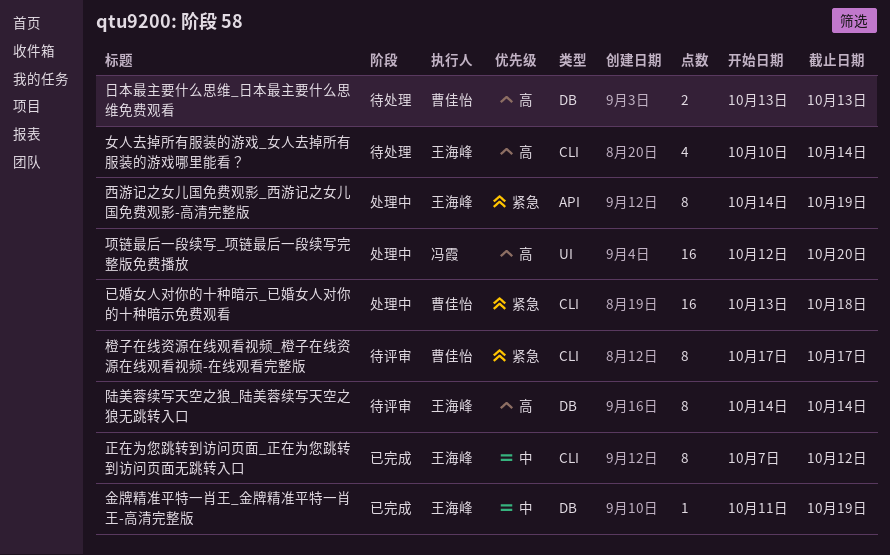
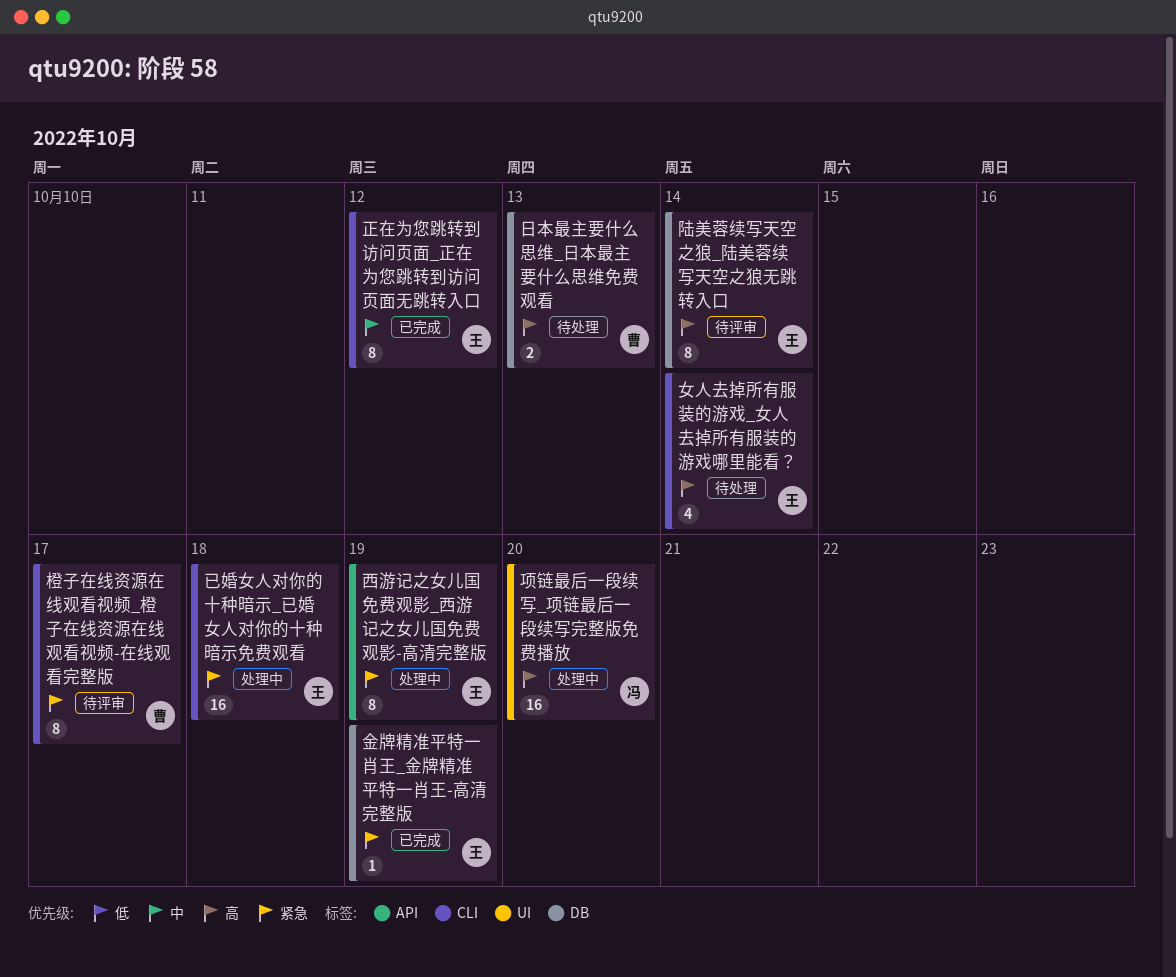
已婚女人对你的十种暗示_已婚女人对你的十种暗示免费观看, owner: 曹佳怡 -> 王海峰
金牌精准平特一肖王_金牌精准平特一肖王-高清完整版, priority: 中 -> 紧急

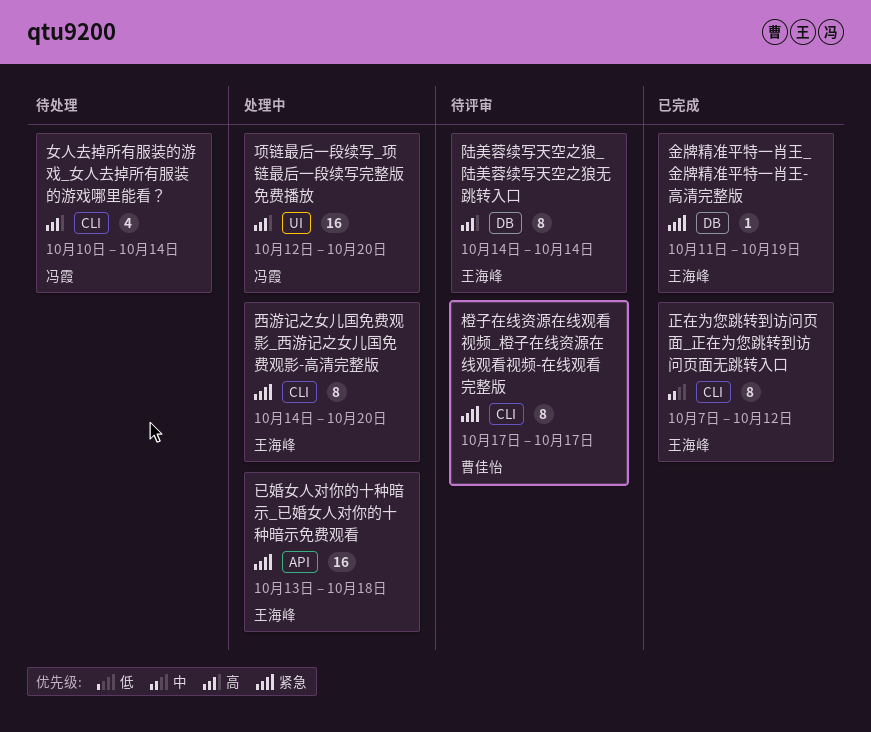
女人去掉所有服装的游戏_女人去掉所有服装的游戏哪里能看？, owner: 王海峰 -> 冯霞
已婚女人对你的十种暗示_已婚女人对你的十种暗示免费观看, label: CLI -> API
日本最主要什么思维_日本最主要什么思维免费观看: present -> none
西游记之女儿国免费观影_西游记之女儿国免费观影-高清完整版, label: API -> CLI
西游记之女儿国免费观影_西游记之女儿国免费观影-高清完整版, due: Oct 19 -> Oct 20

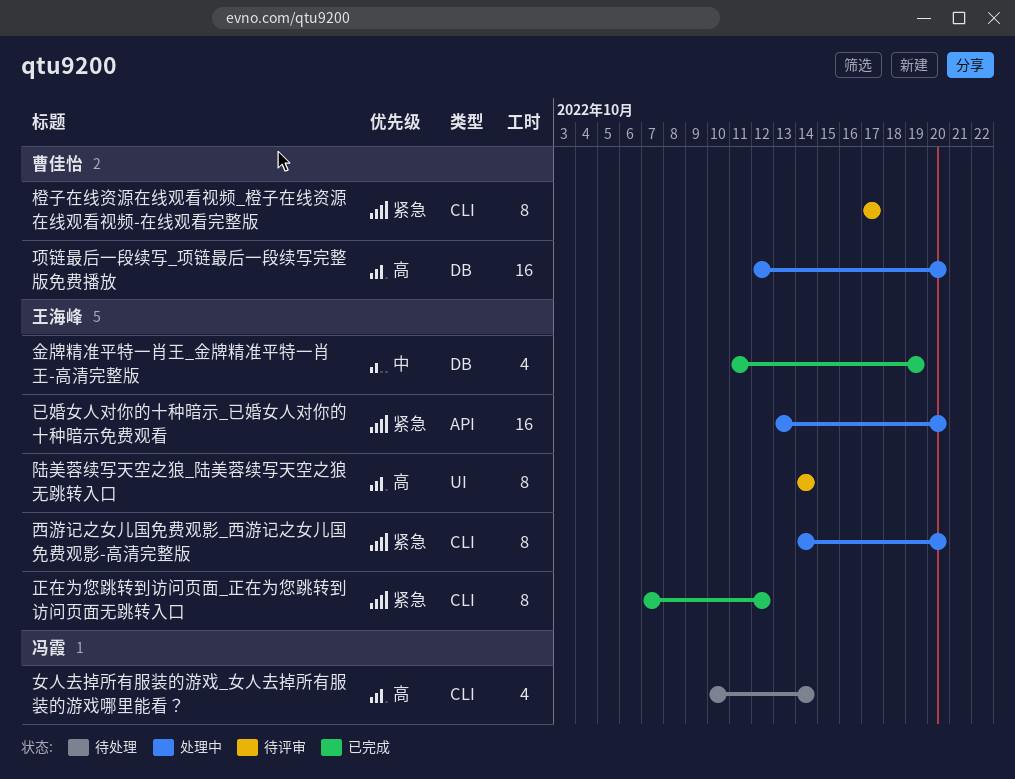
已婚女人对你的十种暗示_已婚女人对你的十种暗示免费观看, due: Oct 18 -> Oct 20
正在为您跳转到访问页面_正在为您跳转到访问页面无跳转入口, priority: 中 -> 紧急
金牌精准平特一肖王_金牌精准平特一肖王-高清完整版, priority: 紧急 -> 中
金牌精准平特一肖王_金牌精准平特一肖王-高清完整版, estimate: 1 -> 4
陆美蓉续写天空之狼_陆美蓉续写天空之狼无跳转入口, label: DB -> UI
项链最后一段续写_项链最后一段续写完整版免费播放, owner: 冯霞 -> 曹佳怡
项链最后一段续写_项链最后一段续写完整版免费播放, label: UI -> DB

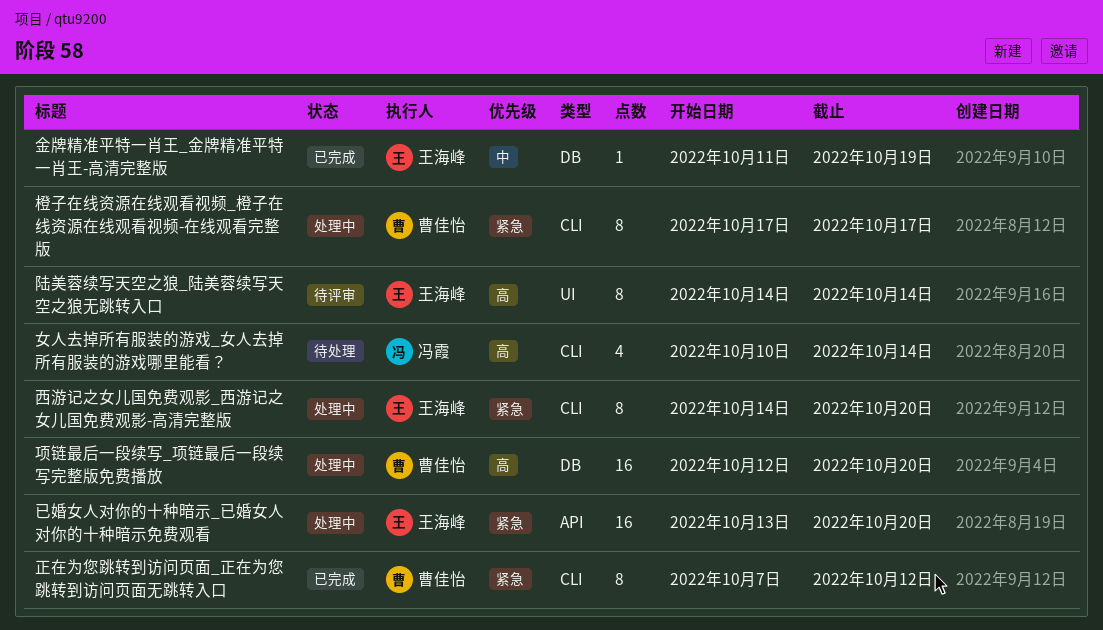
橙子在线资源在线观看视频_橙子在线资源在线观看视频-在线观看完整版, status: 待评审 -> 处理中
正在为您跳转到访问页面_正在为您跳转到访问页面无跳转入口, owner: 王海峰 -> 曹佳怡
金牌精准平特一肖王_金牌精准平特一肖王-高清完整版, estimate: 4 -> 1

